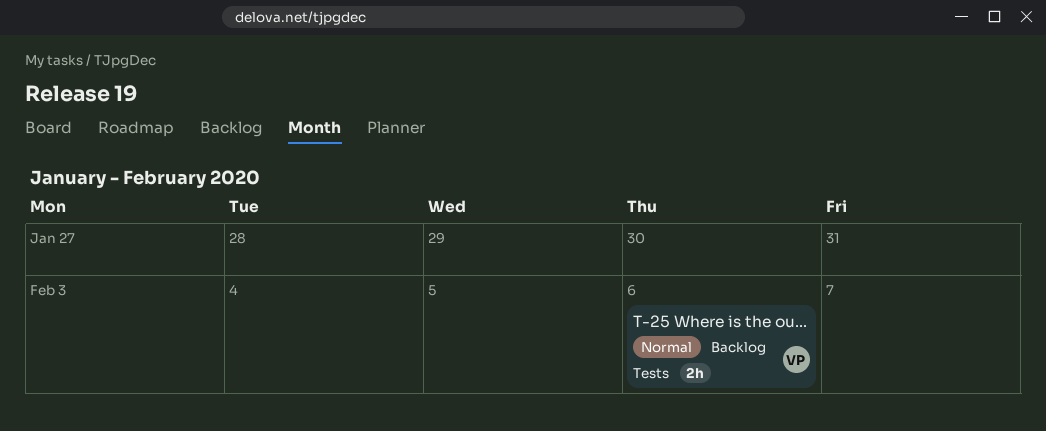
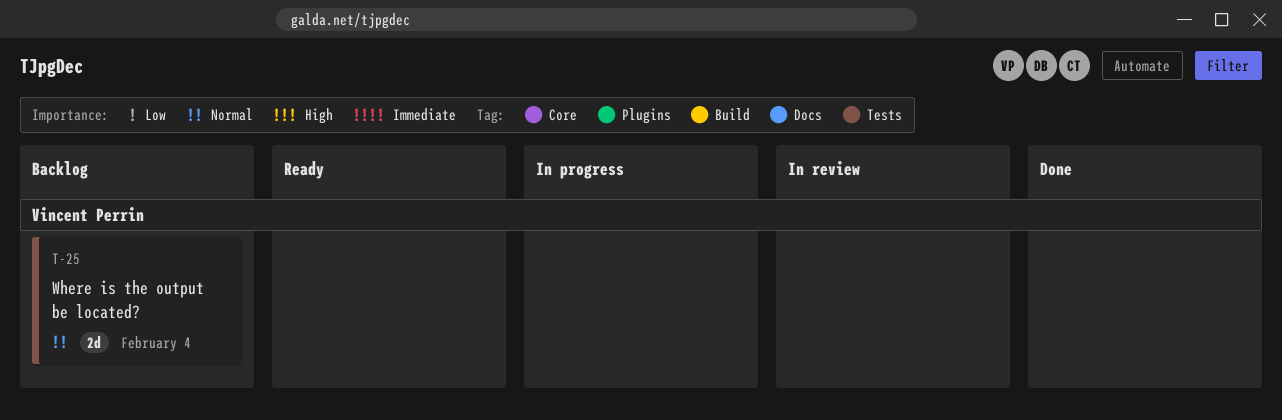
T-25, estimate: 2h -> 2d
T-25, due: Feb 6 -> Feb 4

